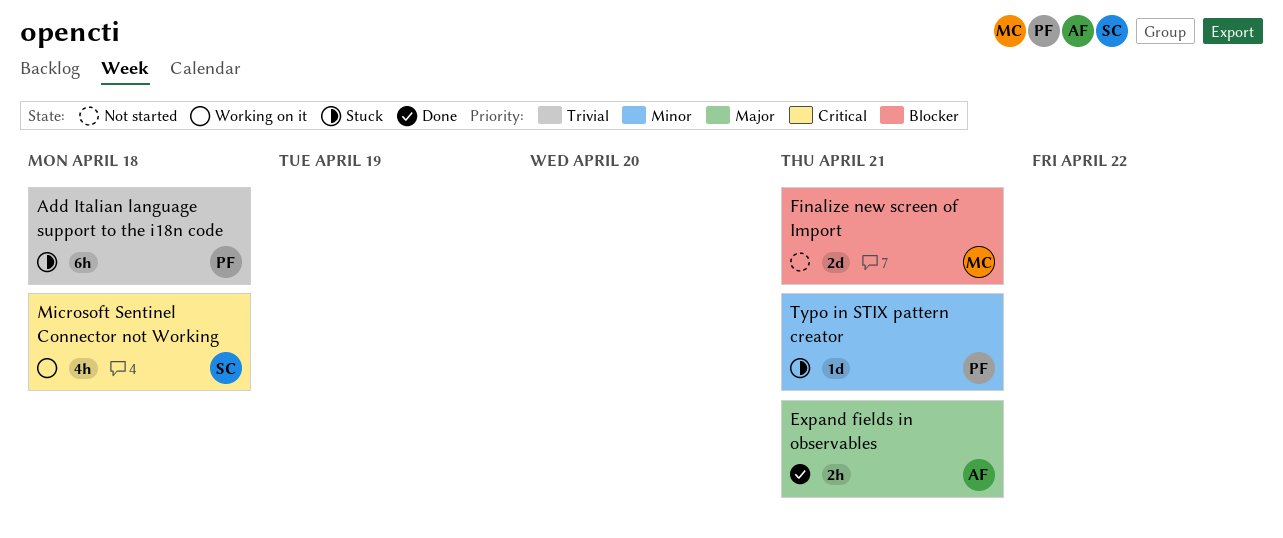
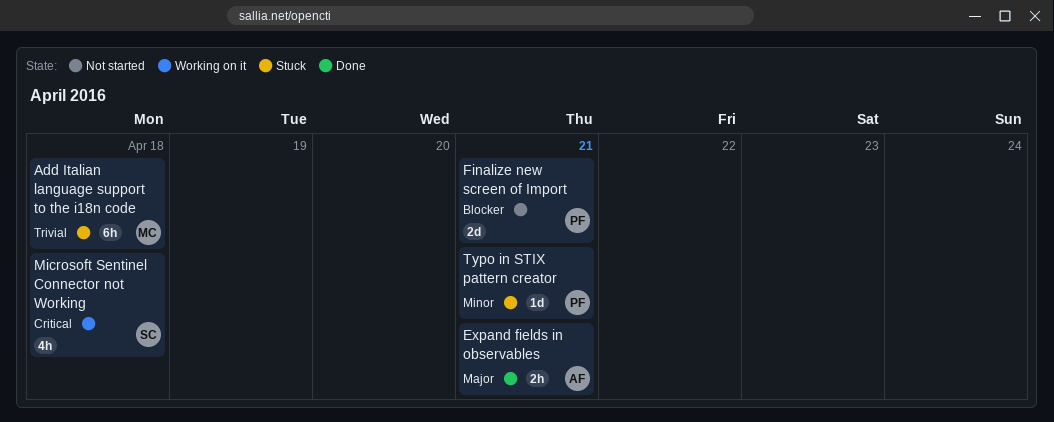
Add Italian language support to the i18n code, owner: PF -> MC
Finalize new screen of Import, owner: MC -> PF

